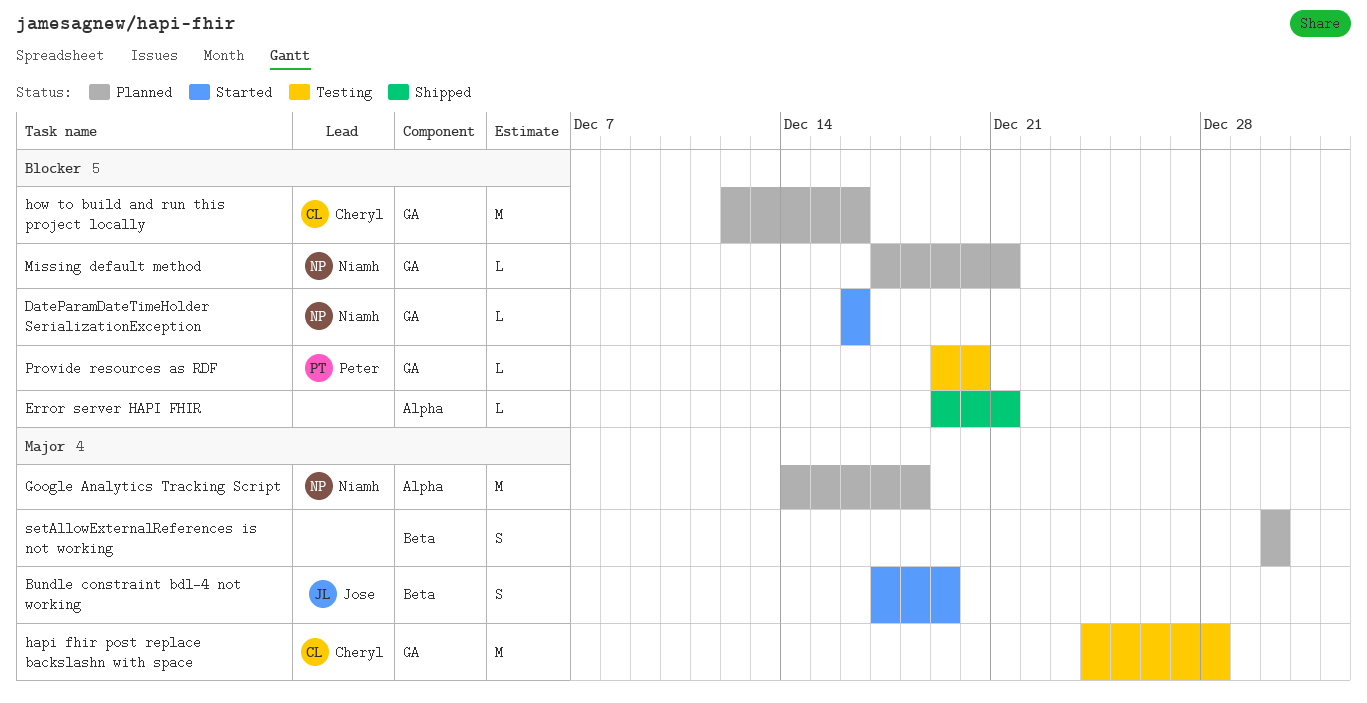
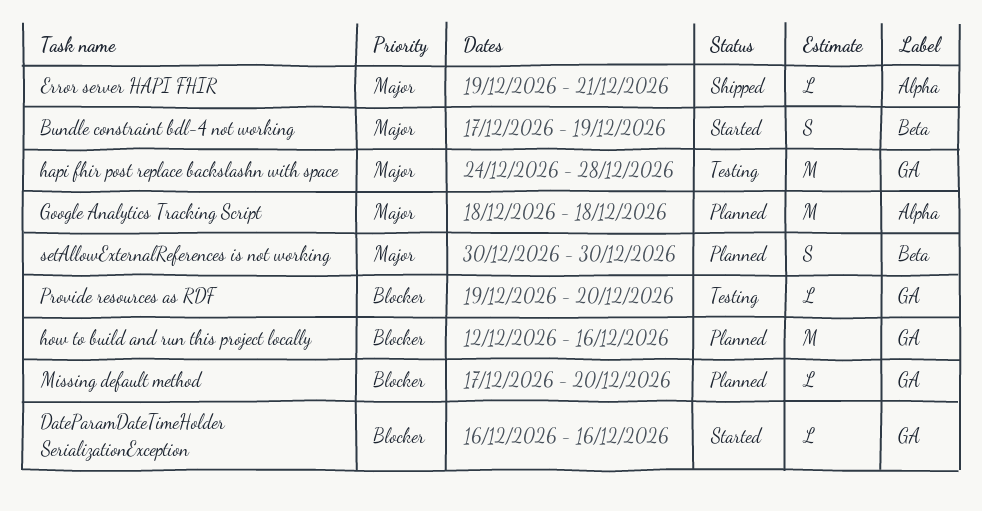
Error server HAPI FHIR, priority: Blocker -> Major
Google Analytics Tracking Script, start: Dec 14 -> Dec 18
Missing default method, due: Dec 21 -> Dec 20

